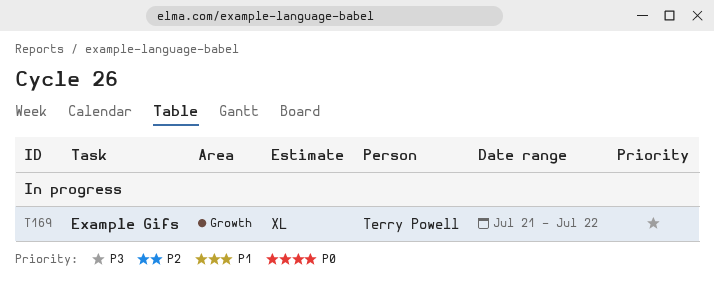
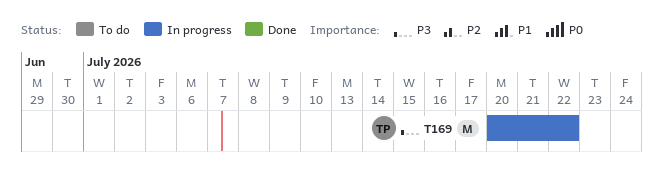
T169, estimate: XL -> M
T169, start: Jul 21 -> Jul 20

